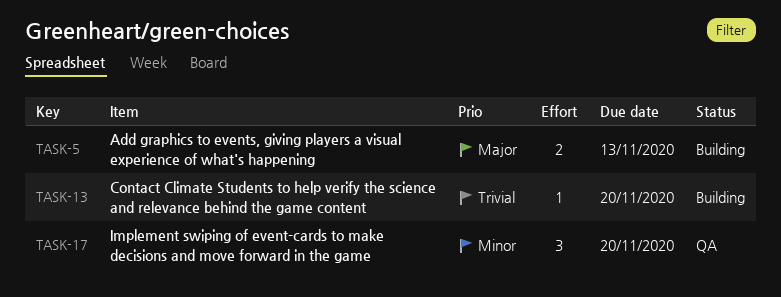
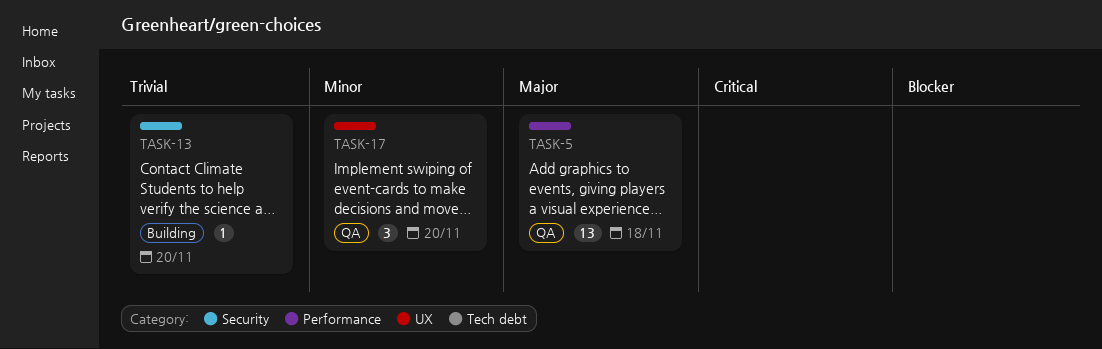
TASK-5, status: Building -> QA
TASK-5, estimate: 2 -> 13
TASK-5, due: Nov 13 -> Nov 18

